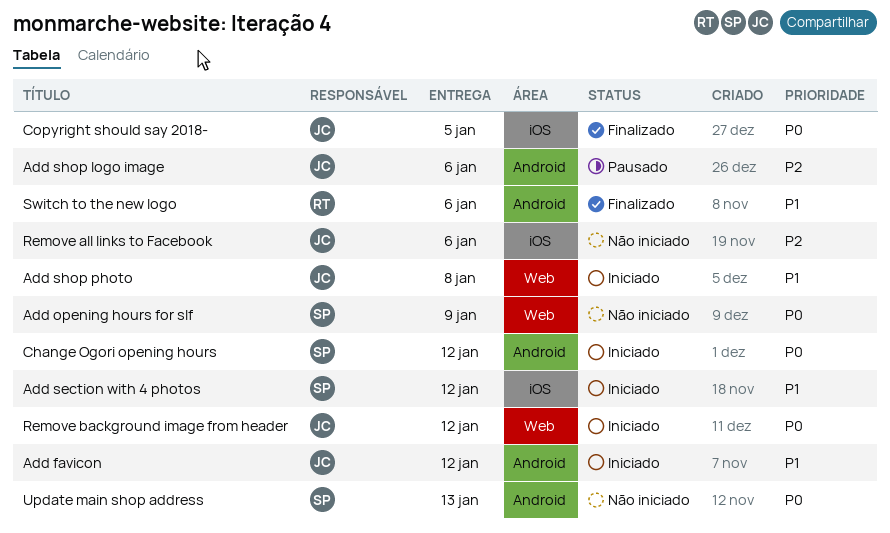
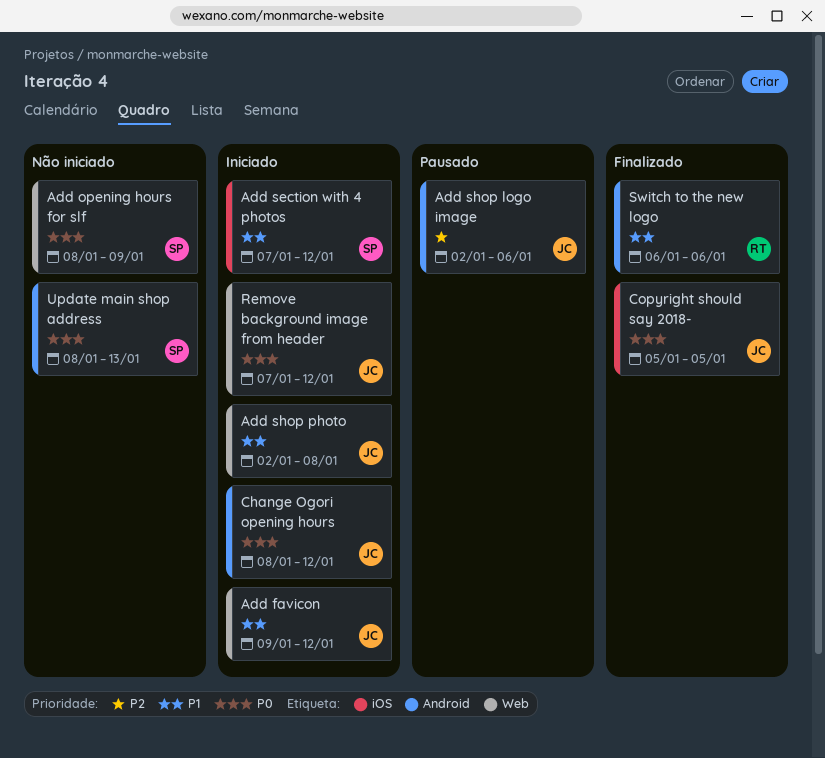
Add favicon, label: Android -> Web
Change Ogori opening hours, owner: SP -> JC
Remove all links to Facebook: present -> none

